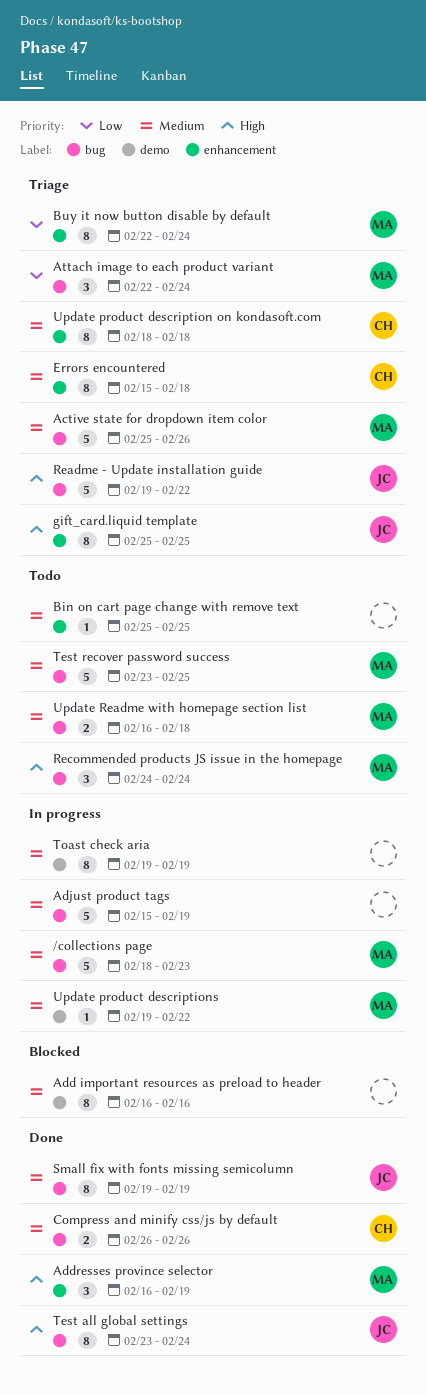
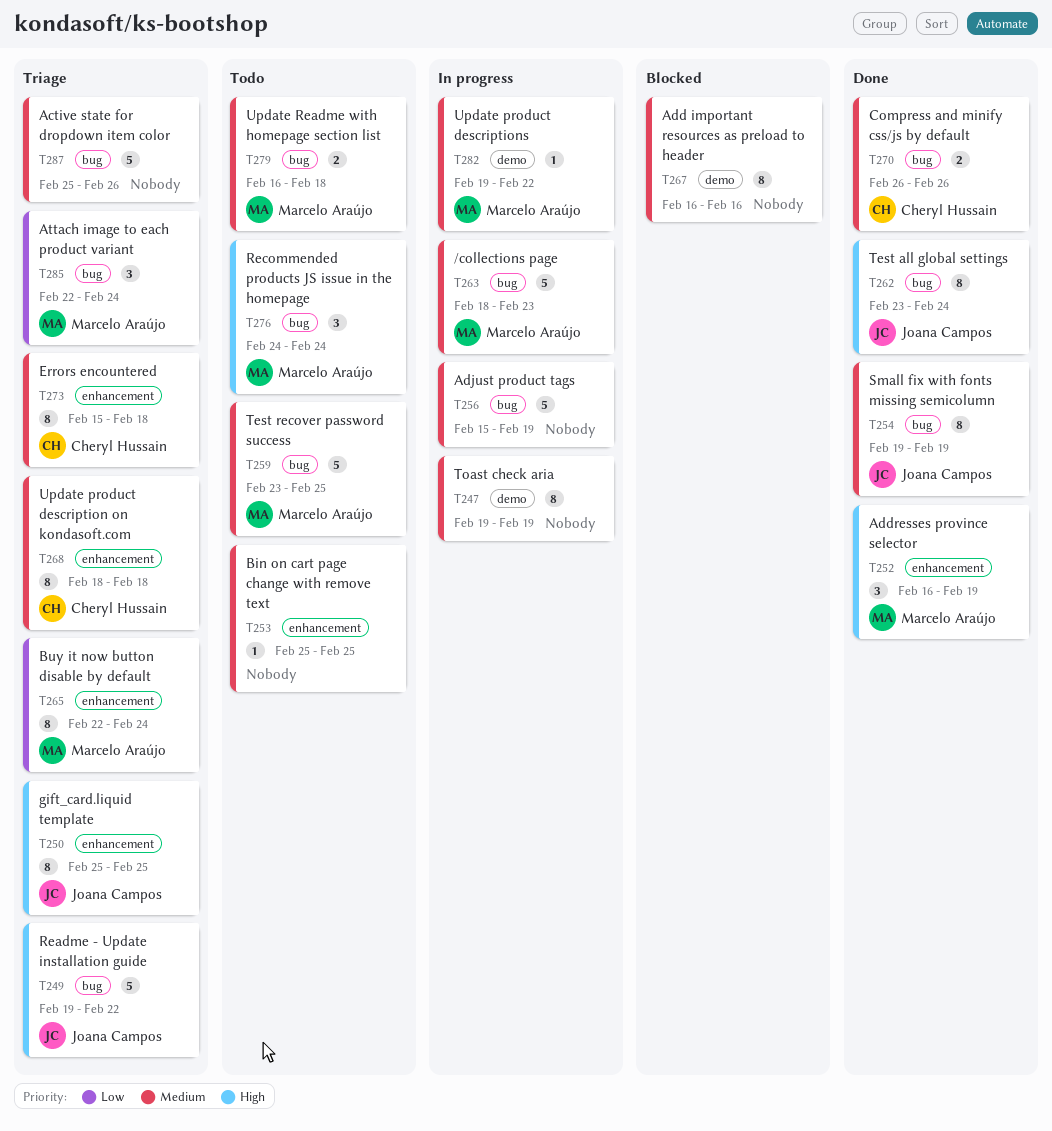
Active state for dropdown item color, owner: Marcelo Araújo -> none

